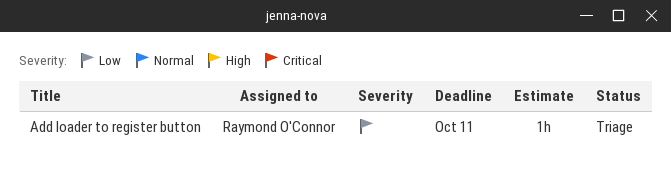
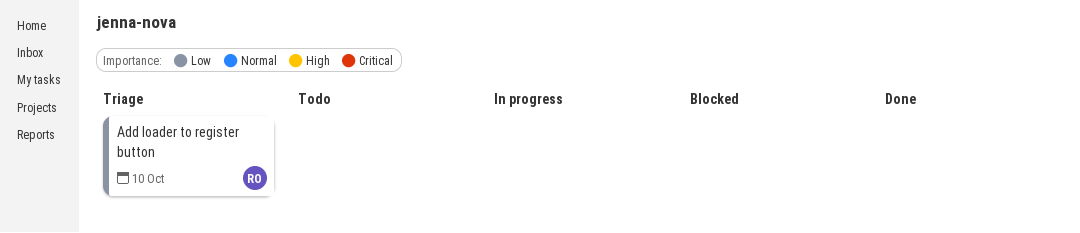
Add loader to register button, due: Oct 11 -> Oct 10

